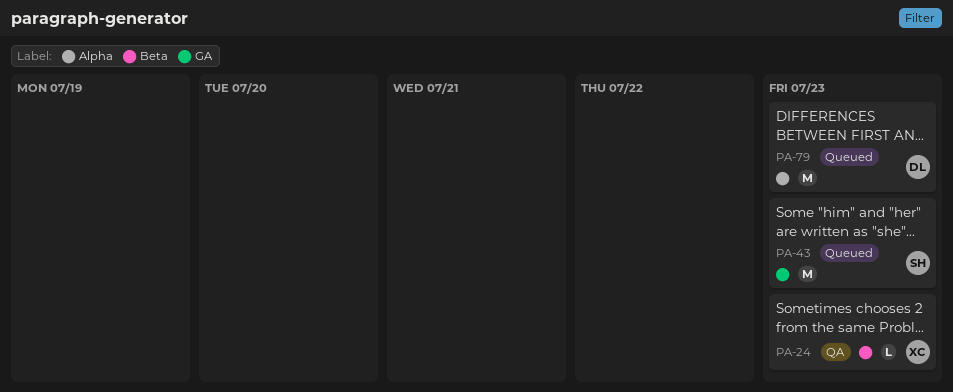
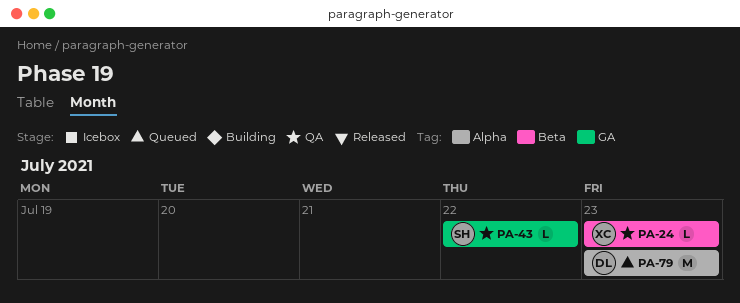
PA-43, status: Queued -> QA
PA-43, estimate: M -> L
PA-43, due: Jul 23 -> Jul 22

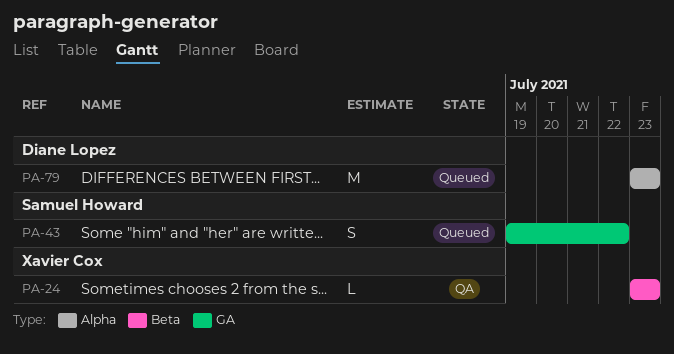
PA-43, status: QA -> Queued
PA-43, estimate: L -> S
PA-43, start: Jul 22 -> Jul 19

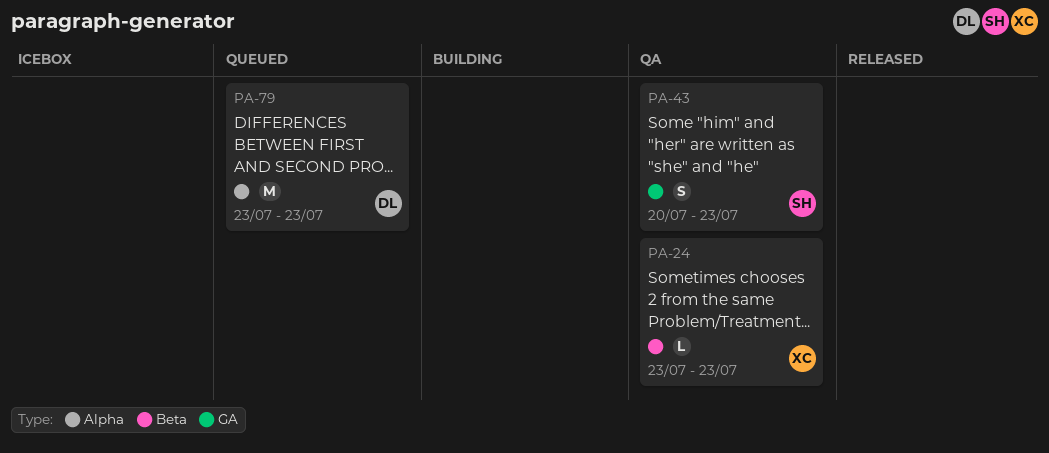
PA-43, status: Queued -> QA
PA-43, start: Jul 19 -> Jul 20
PA-43, due: Jul 22 -> Jul 23

